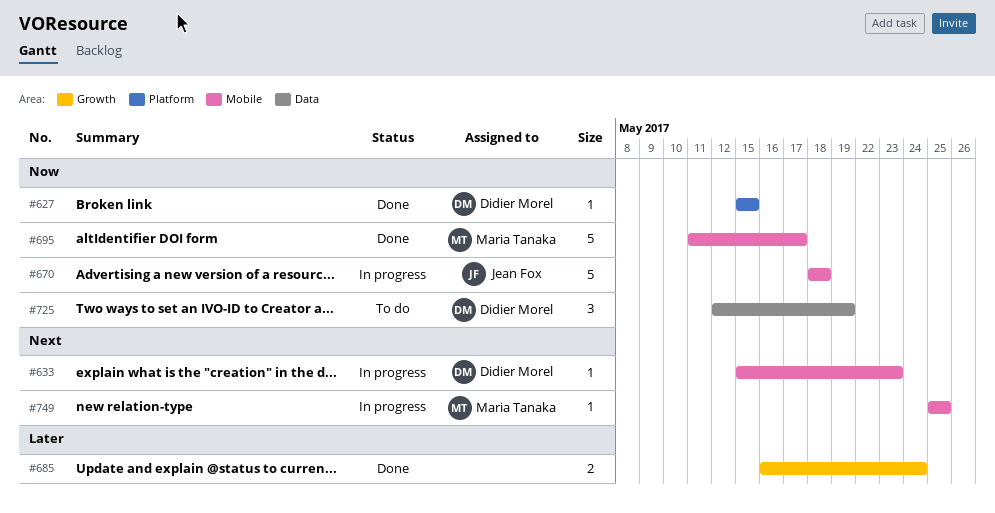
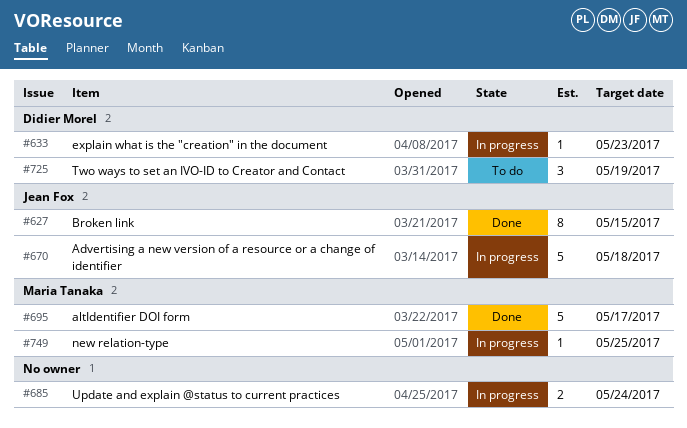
#627, owner: Didier Morel -> Jean Fox
#627, estimate: 1 -> 8
#685, status: Done -> In progress

